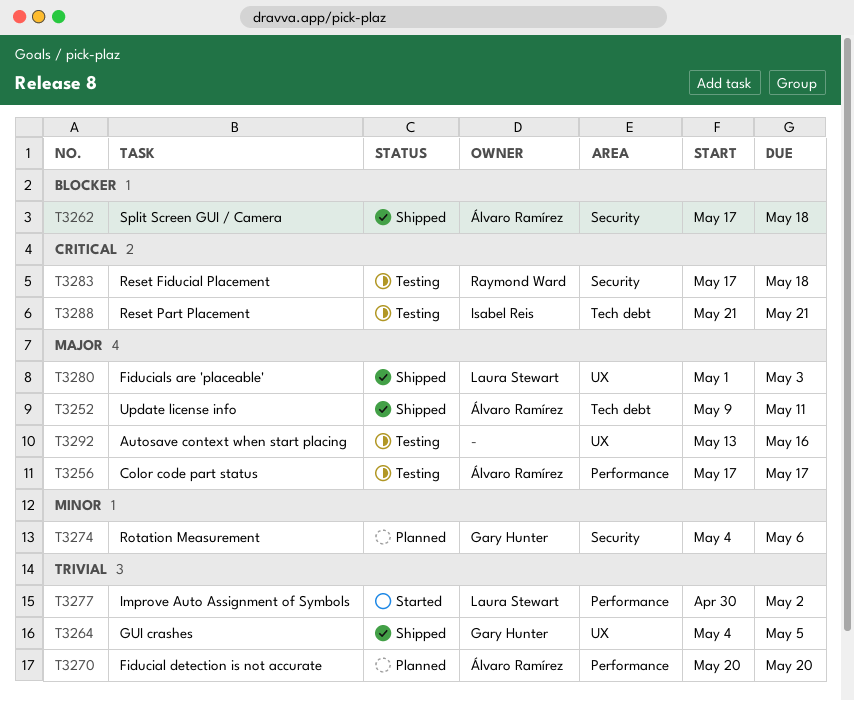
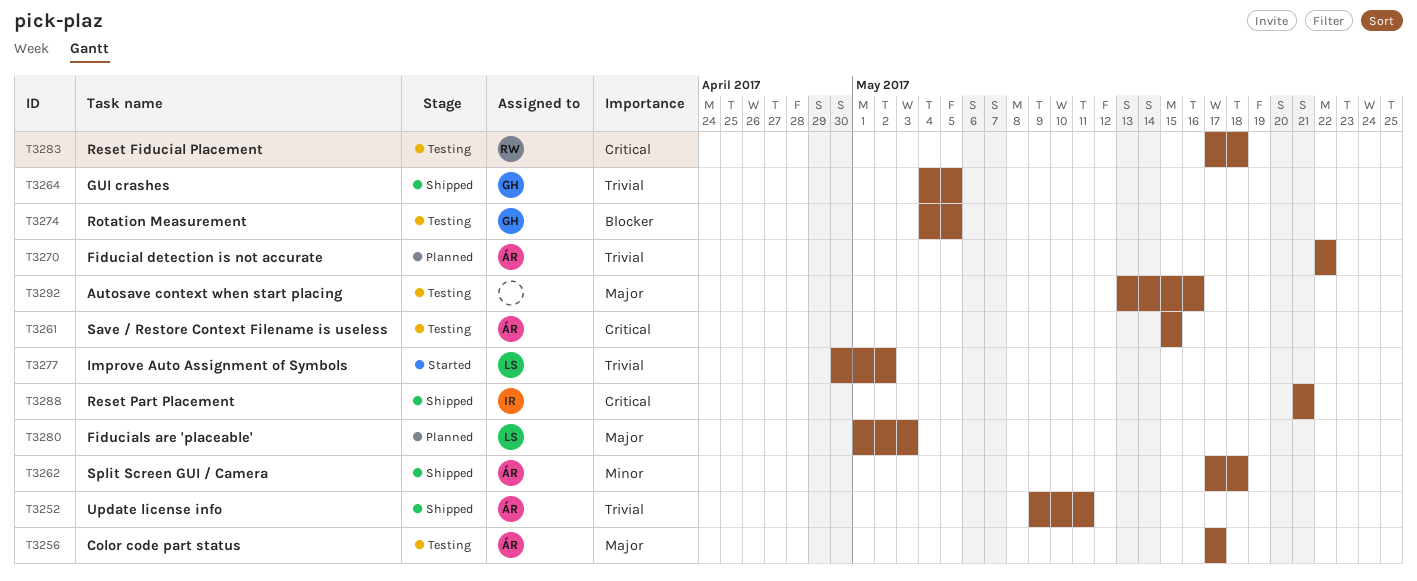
T3252, priority: Major -> Trivial
T3261: none -> present
T3262, priority: Blocker -> Minor
T3270, start: May 20 -> May 22
T3270, due: May 20 -> May 22
T3274, status: Planned -> Testing
T3274, priority: Minor -> Blocker
T3274, due: May 6 -> May 5
T3280, status: Shipped -> Planned
T3288, status: Testing -> Shipped

